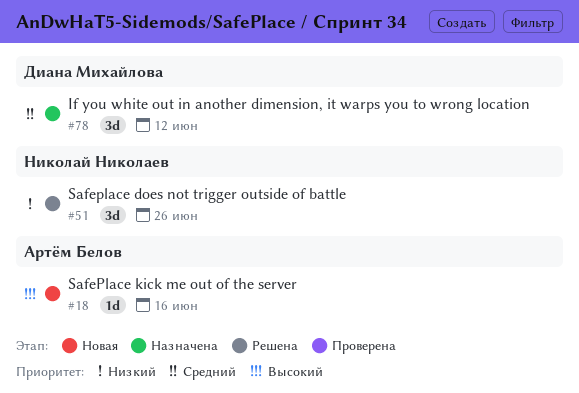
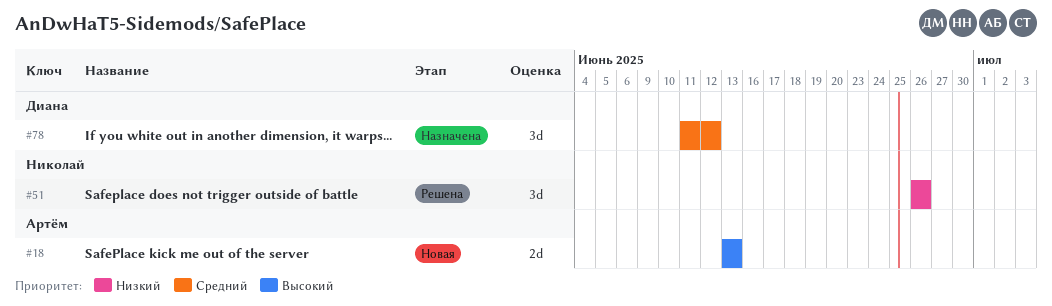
#18, estimate: 1d -> 2d
#18, due: Jun 16 -> Jun 13

